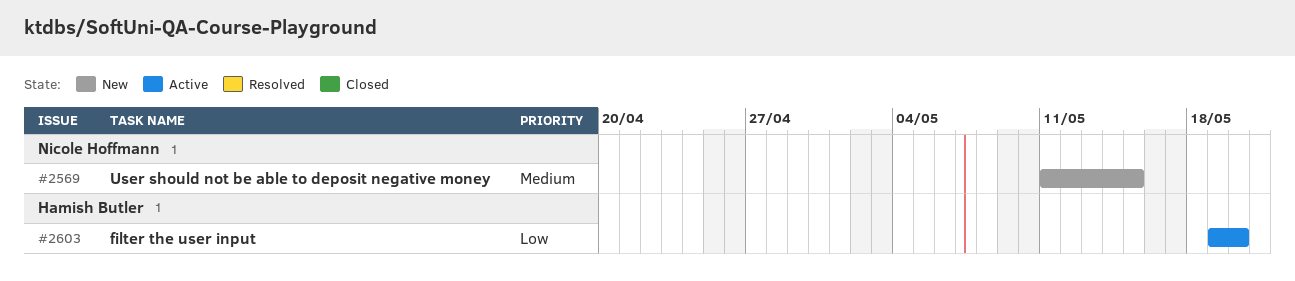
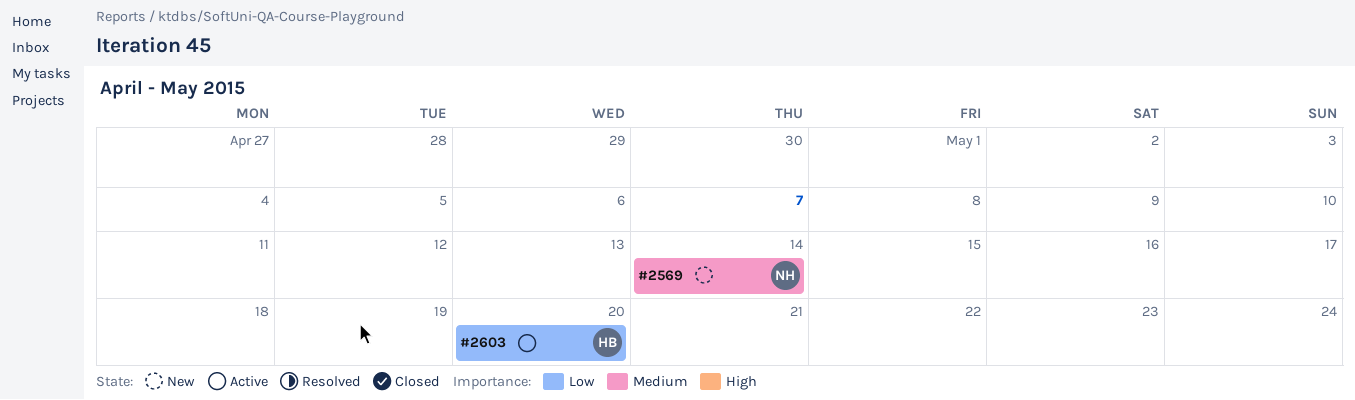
#2569, due: May 15 -> May 14

